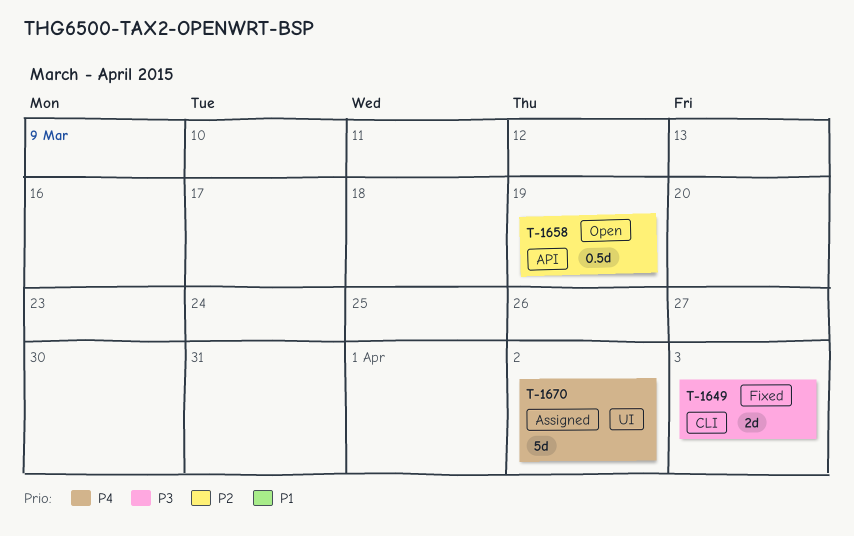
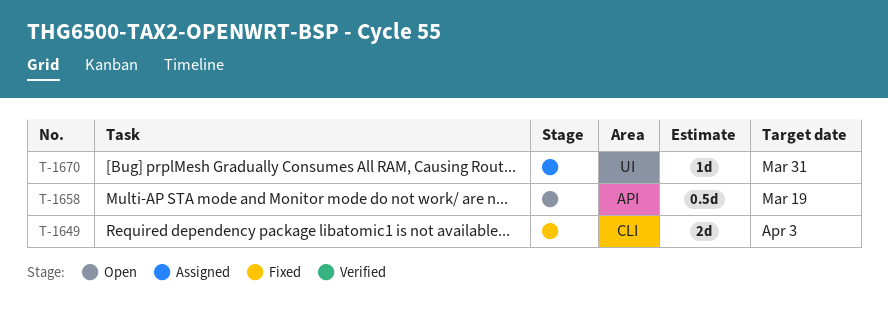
T-1670, estimate: 5d -> 1d
T-1670, due: Apr 2 -> Mar 31

